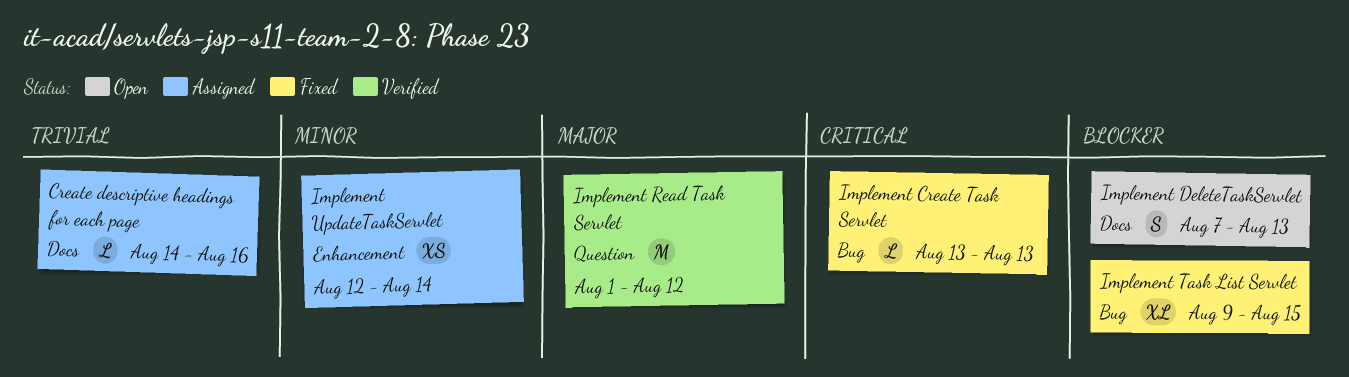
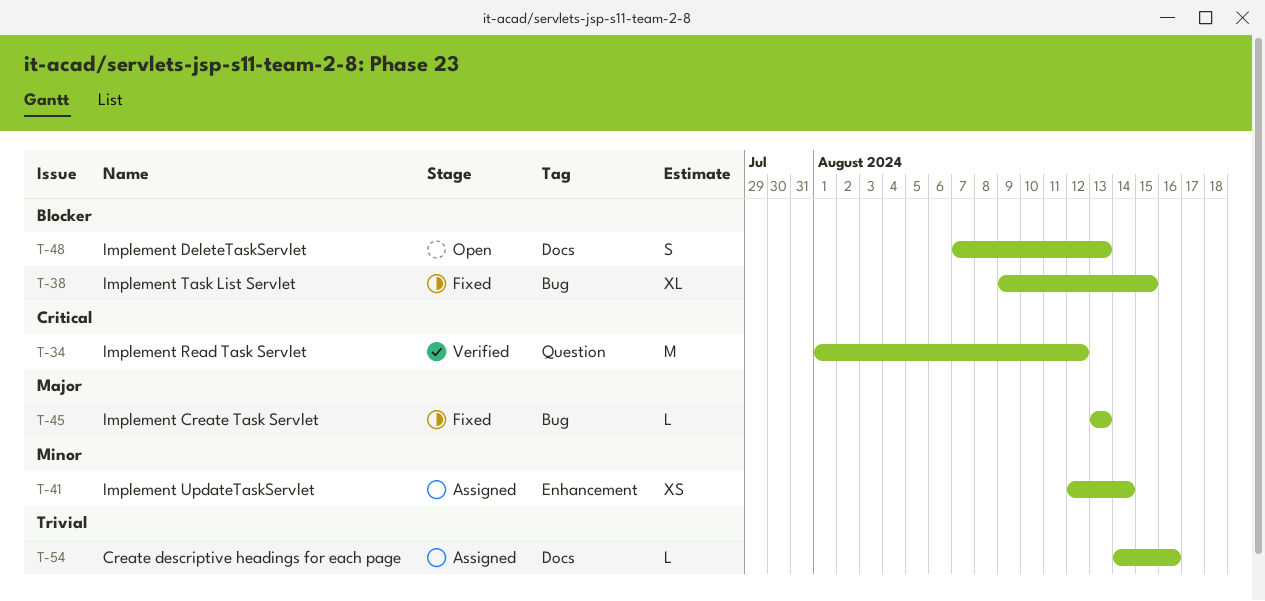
Implement Create Task Servlet, priority: Critical -> Major
Implement Read Task Servlet, priority: Major -> Critical

